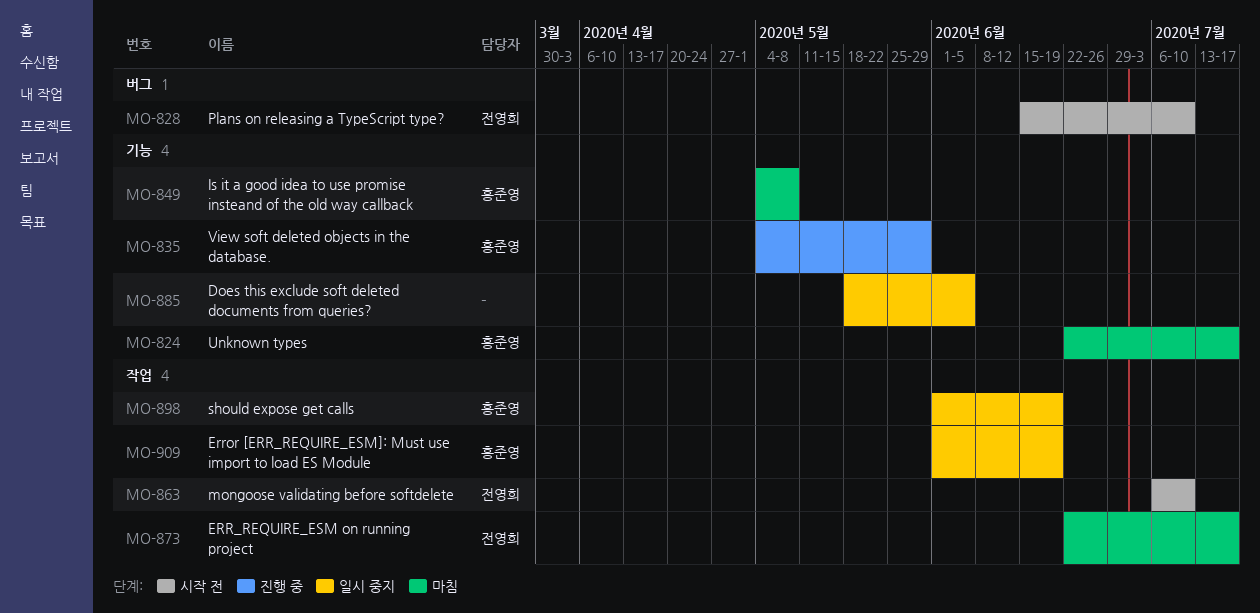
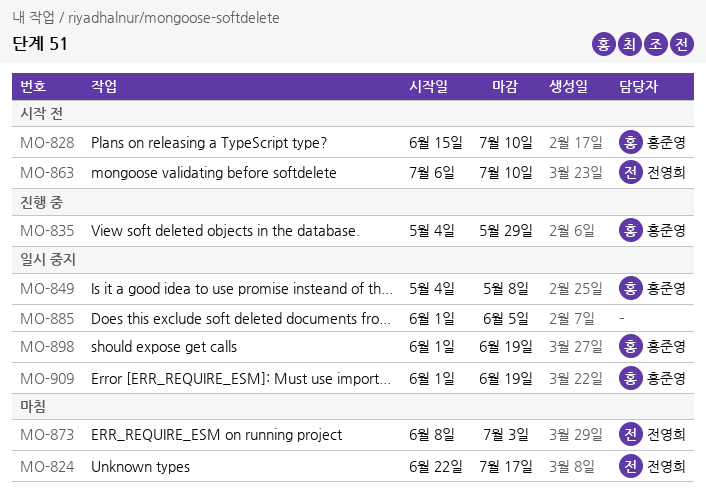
MO-824, owner: 홍준영 -> 전영희
MO-828, owner: 전영희 -> 홍준영
MO-849, status: 마침 -> 일시 중지
MO-873, start: Jun 22 -> Jun 8
MO-873, due: Jul 17 -> Jul 3
MO-885, start: May 18 -> Jun 1

